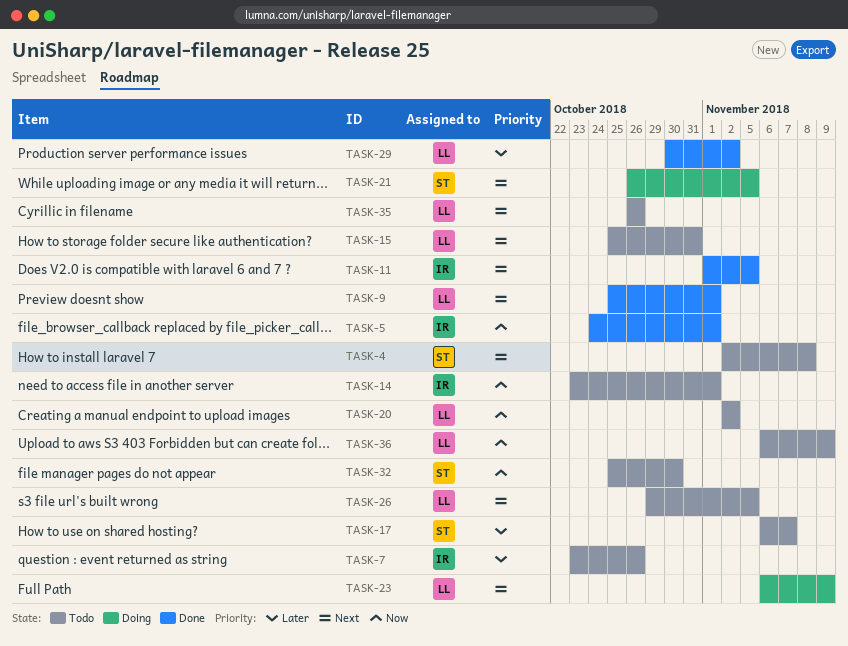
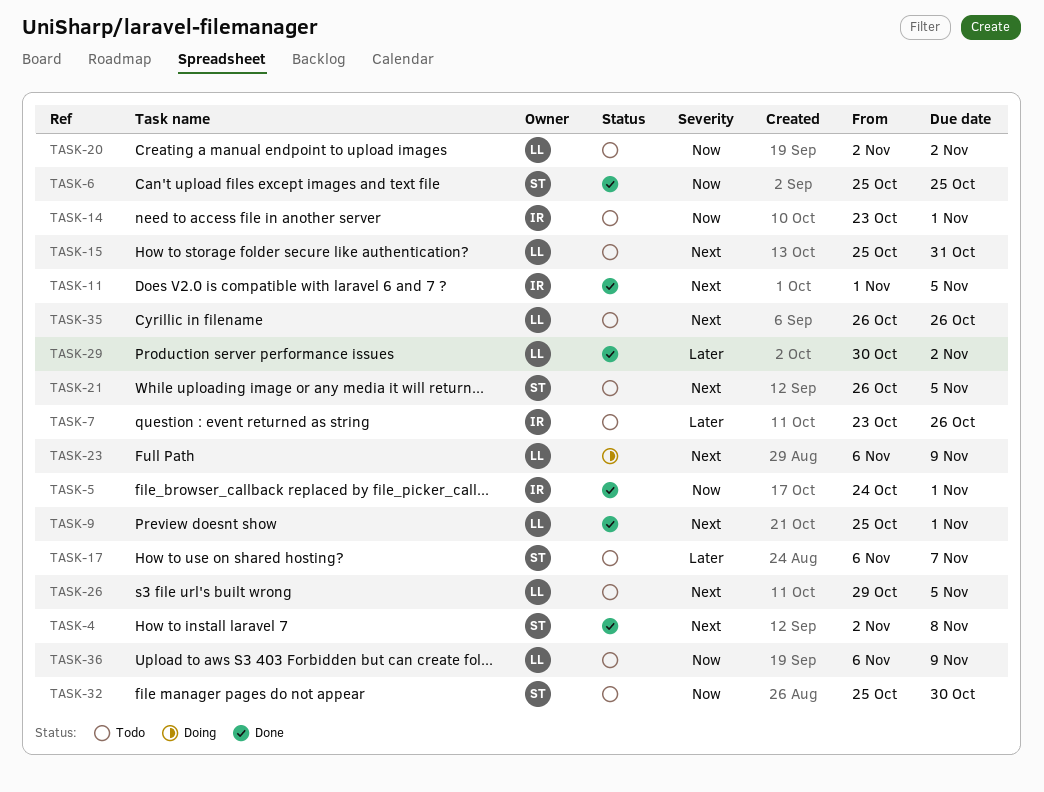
TASK-4, status: Todo -> Done
TASK-6: none -> present
TASK-21, status: Doing -> Todo

